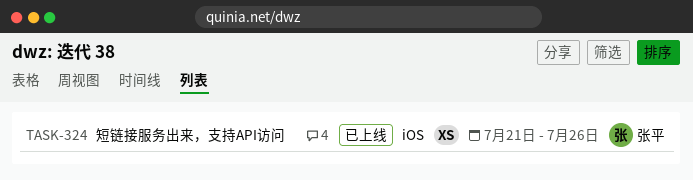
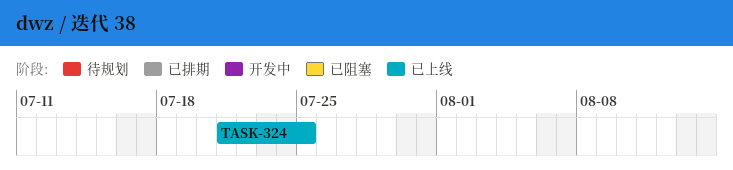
TASK-324, due: Jul 26 -> Jul 25

